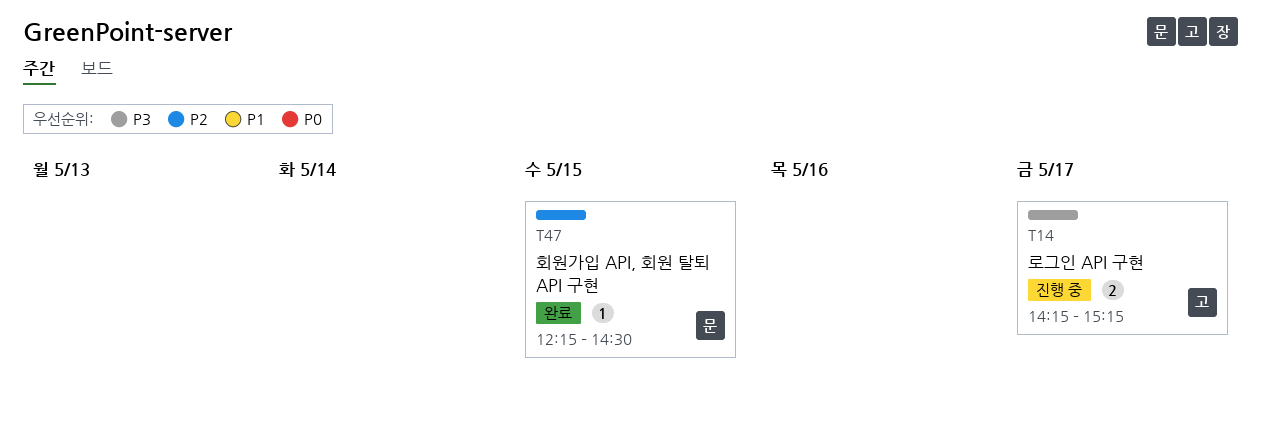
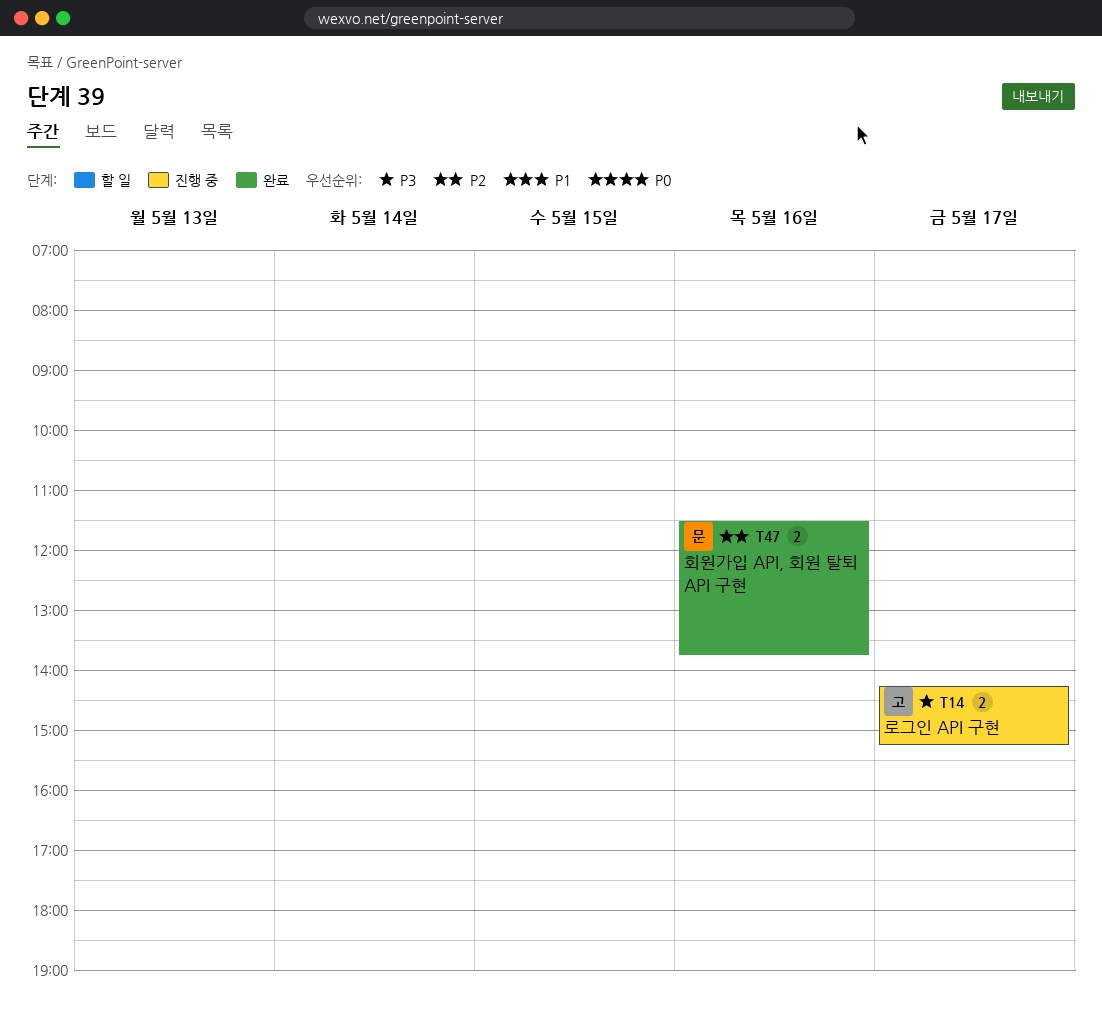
T47, estimate: 1 -> 2
T47, day: May 15 -> May 16
T47, begins: 12:15 -> 11:30
T47, ends: 14:30 -> 13:45

